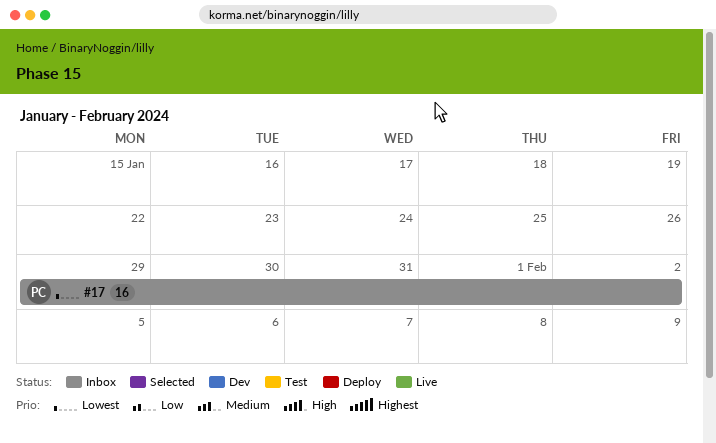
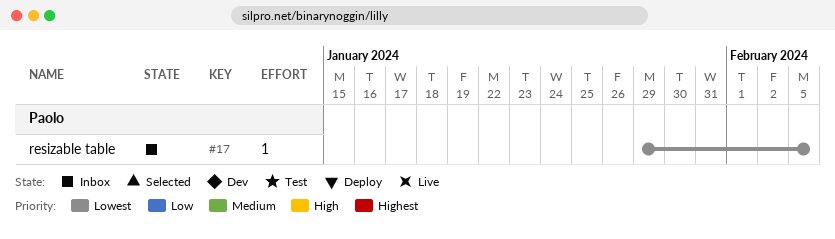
#17, estimate: 16 -> 1
#17, due: Feb 2 -> Feb 5

